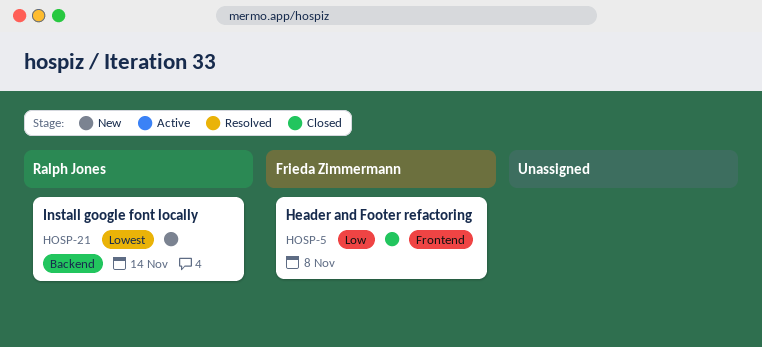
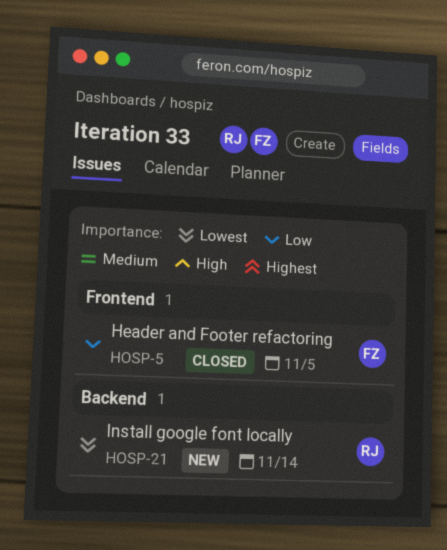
HOSP-5, due: Nov 8 -> Nov 5

